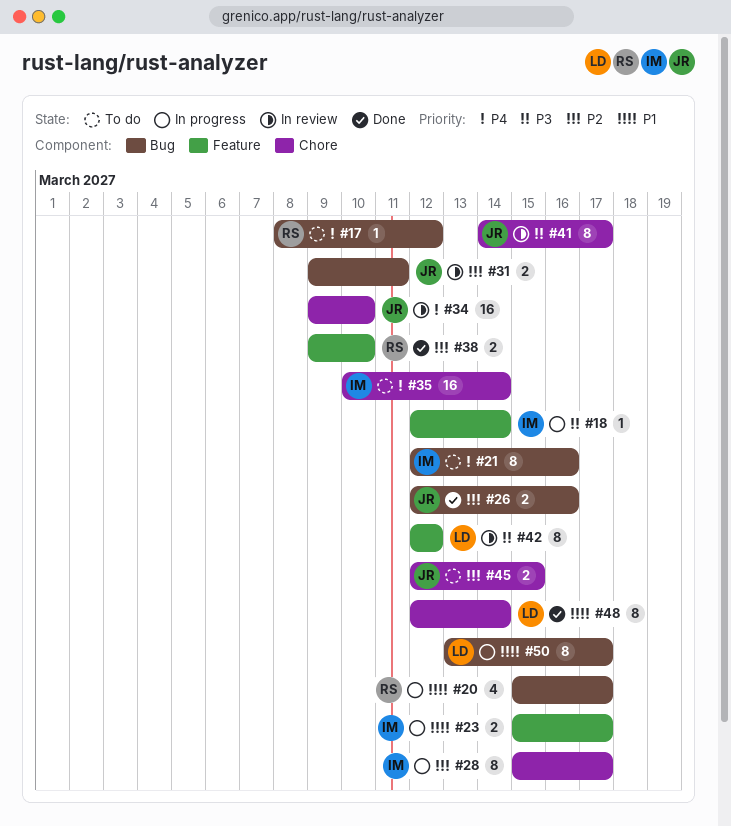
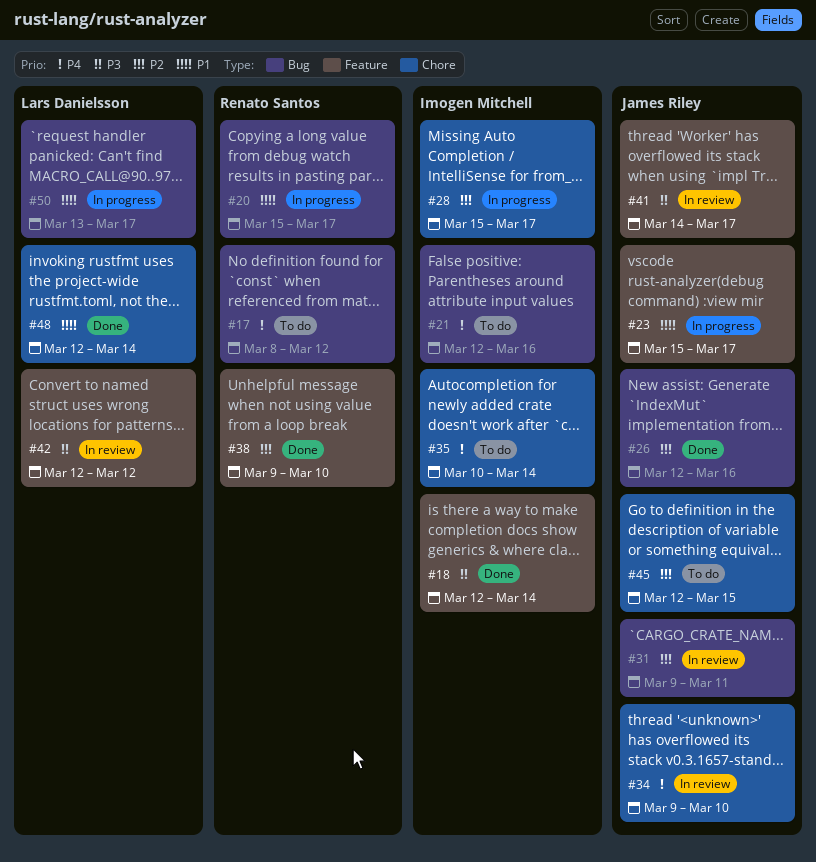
#18, status: In progress -> Done
#23, owner: Imogen Mitchell -> James Riley
#41, label: Chore -> Feature

